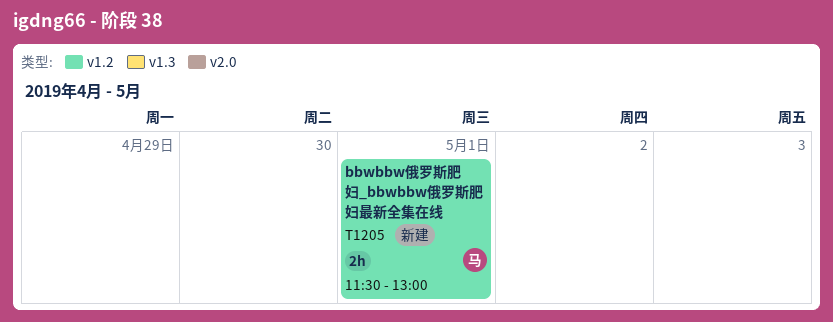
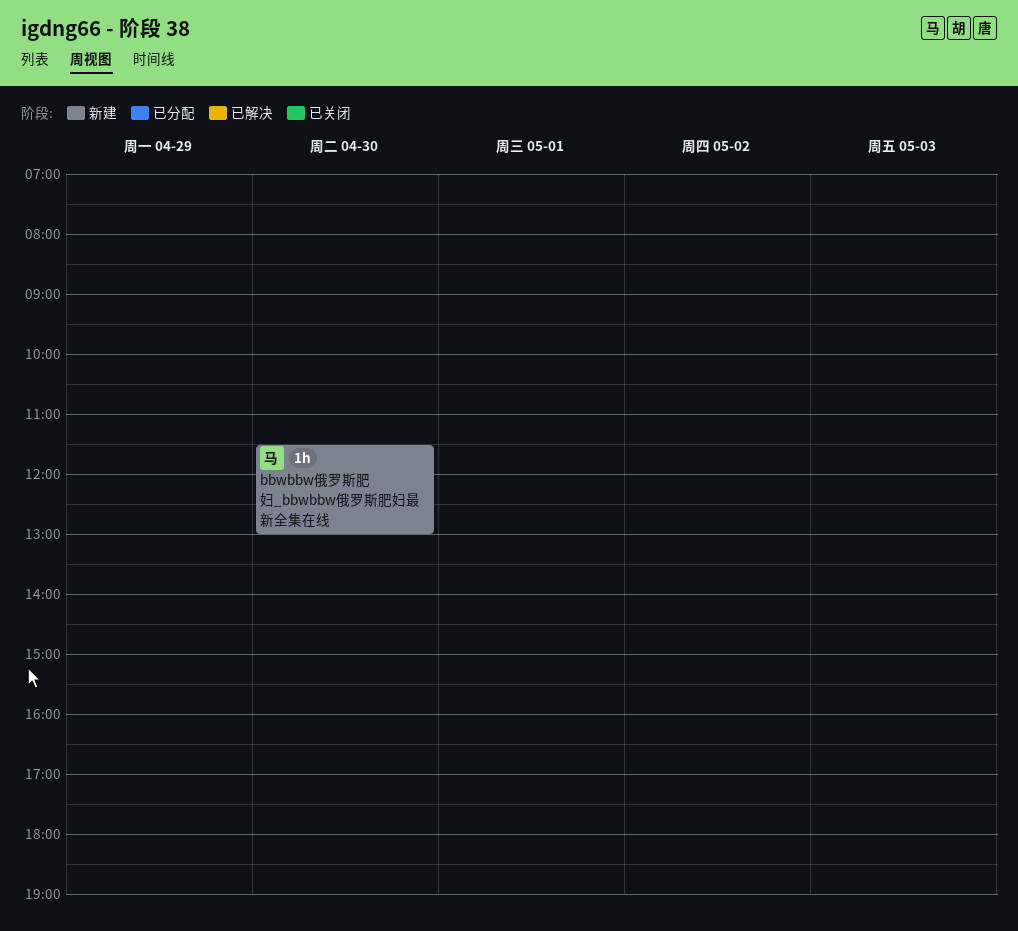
bbwbbw俄罗斯肥妇_bbwbbw俄罗斯肥妇最新全集在线, estimate: 2h -> 1h
bbwbbw俄罗斯肥妇_bbwbbw俄罗斯肥妇最新全集在线, day: May 1 -> Apr 30

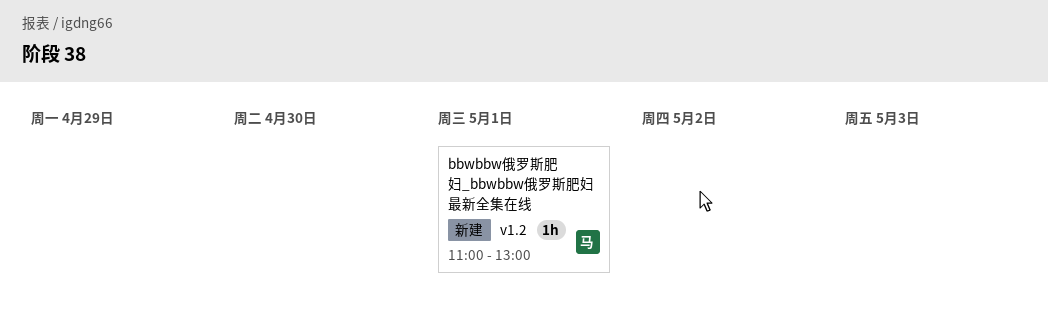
bbwbbw俄罗斯肥妇_bbwbbw俄罗斯肥妇最新全集在线, day: Apr 30 -> May 1
bbwbbw俄罗斯肥妇_bbwbbw俄罗斯肥妇最新全集在线, begins: 11:30 -> 11:00

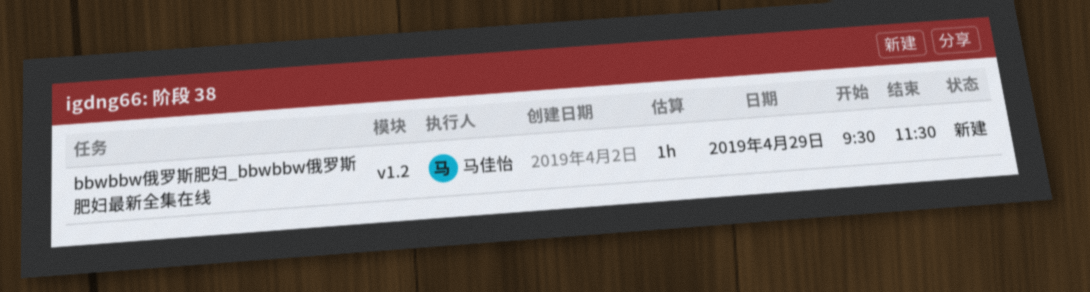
bbwbbw俄罗斯肥妇_bbwbbw俄罗斯肥妇最新全集在线, day: May 1 -> Apr 29
bbwbbw俄罗斯肥妇_bbwbbw俄罗斯肥妇最新全集在线, begins: 11:00 -> 09:30
bbwbbw俄罗斯肥妇_bbwbbw俄罗斯肥妇最新全集在线, ends: 13:00 -> 11:30

